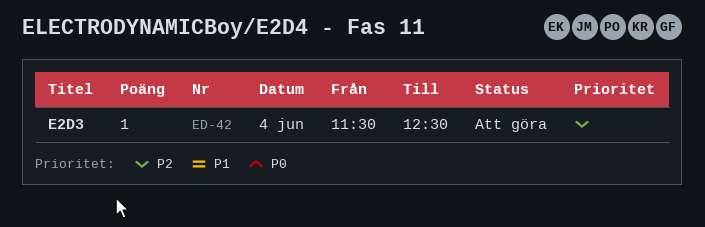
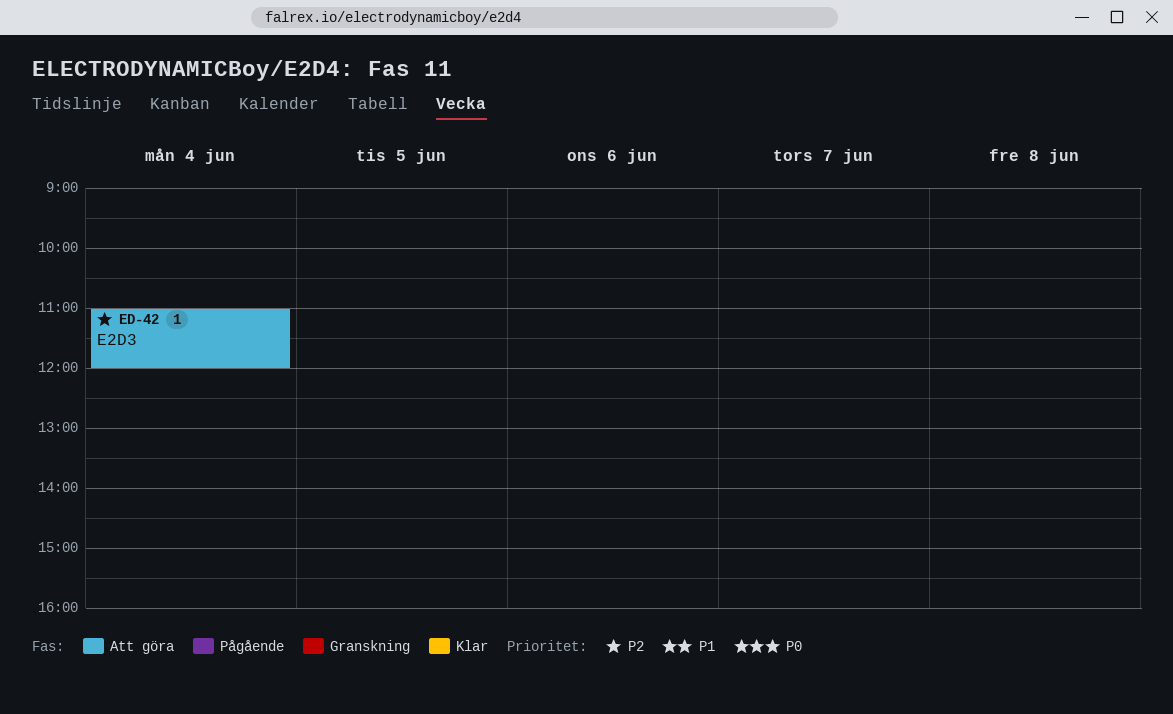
ED-42, begins: 11:30 -> 11:00
ED-42, ends: 12:30 -> 12:00

